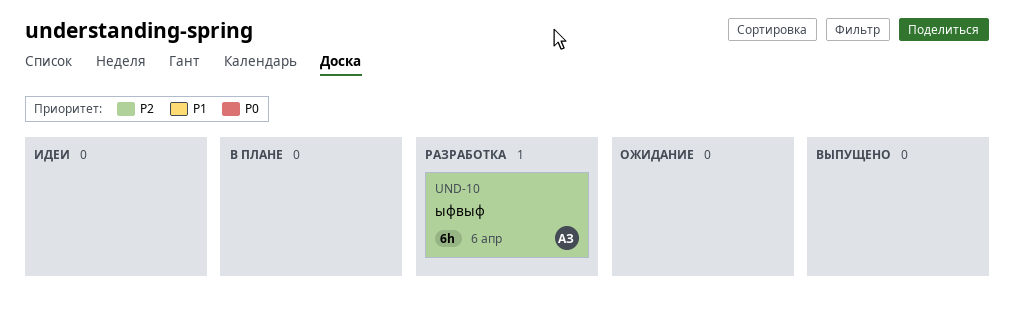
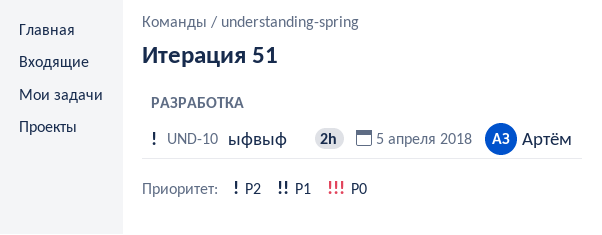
UND-10, estimate: 6h -> 2h
UND-10, due: Apr 6 -> Apr 5

